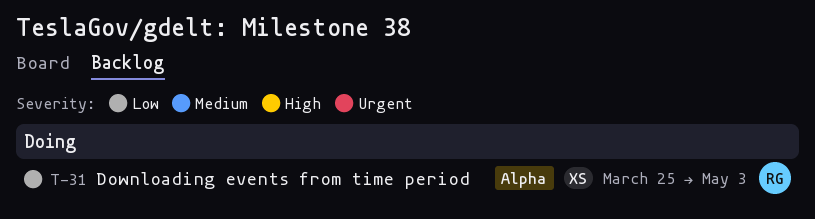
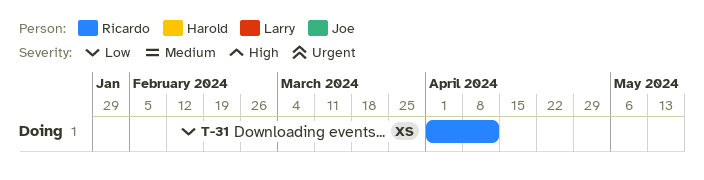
T-31, start: Mar 25 -> Apr 1
T-31, due: May 3 -> Apr 12

